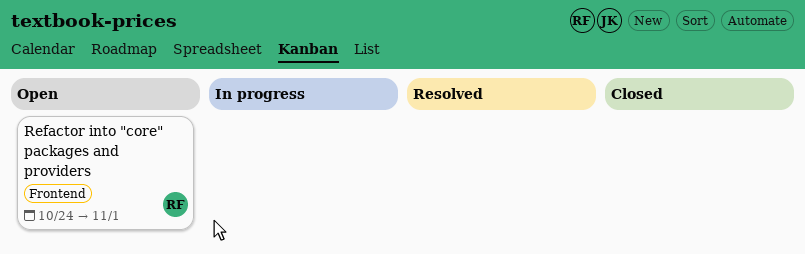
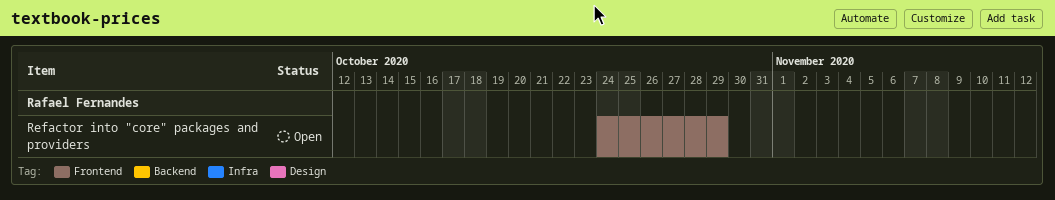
Refactor into "core" packages and providers, due: Nov 1 -> Oct 29

